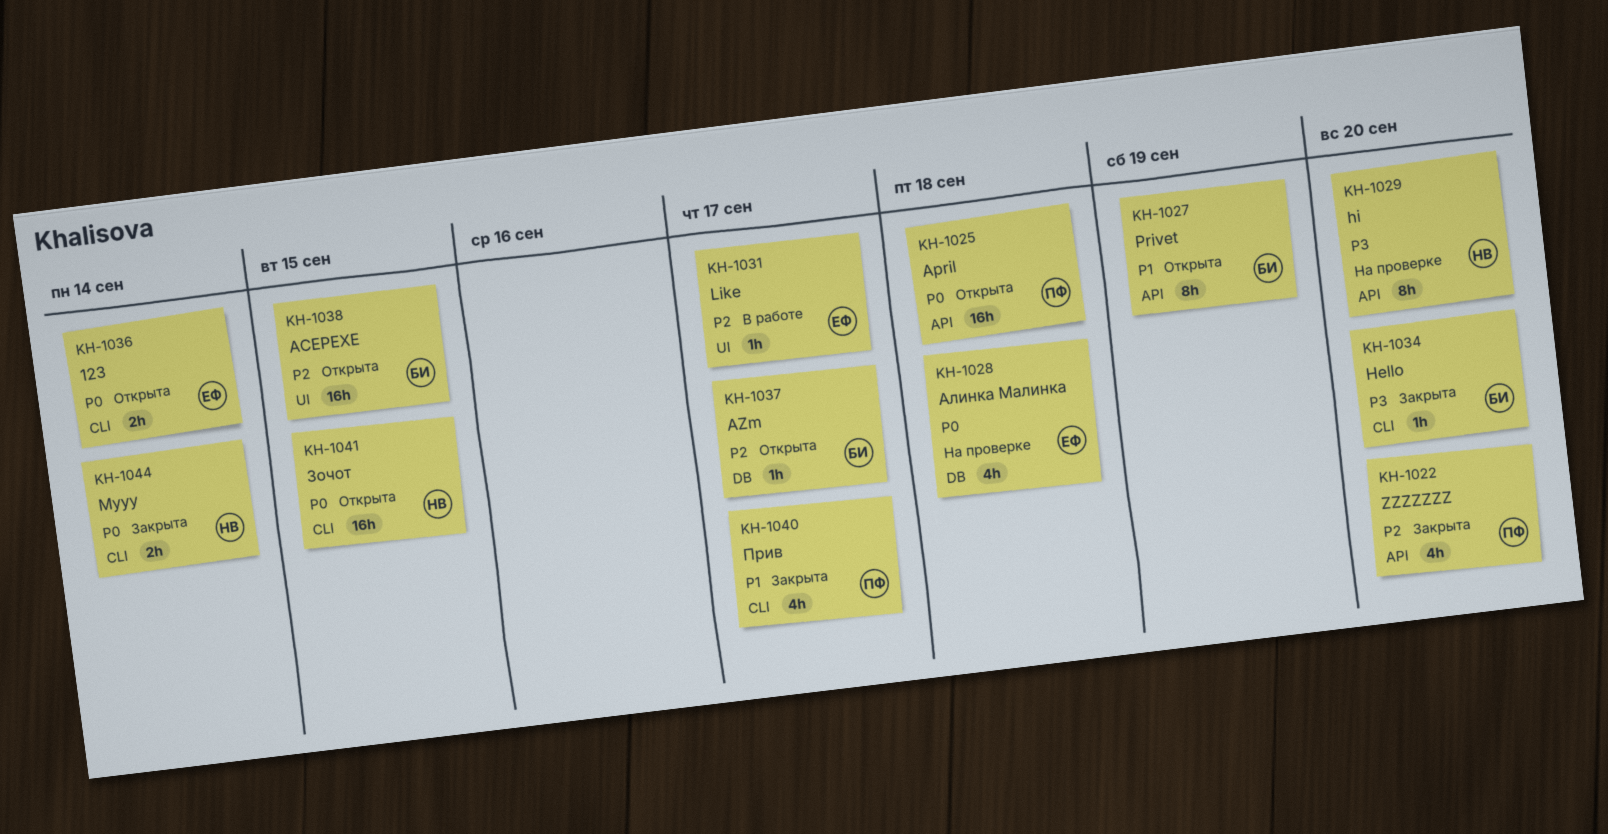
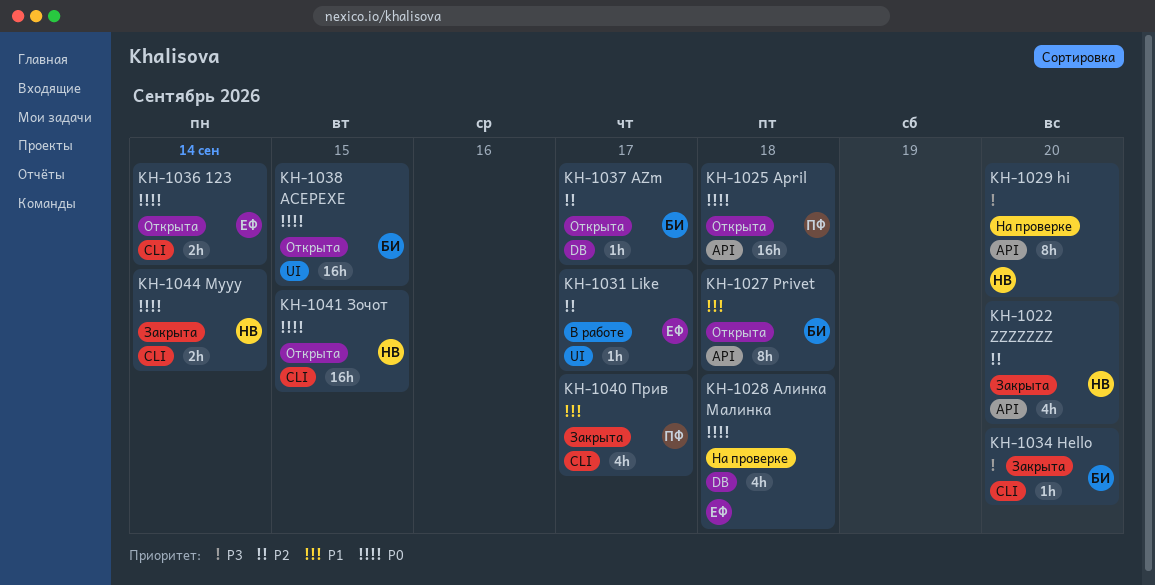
KH-1022, owner: ПФ -> НВ
KH-1027, due: Sep 19 -> Sep 18
KH-1038, priority: P2 -> P0

